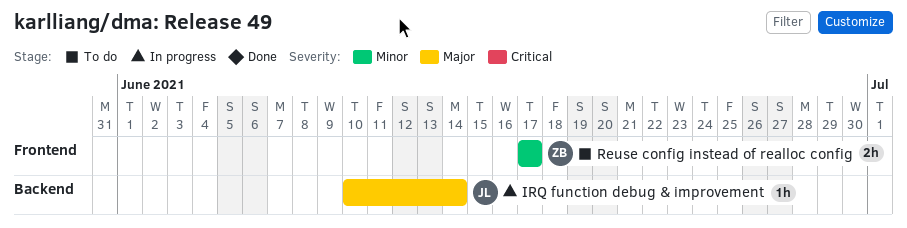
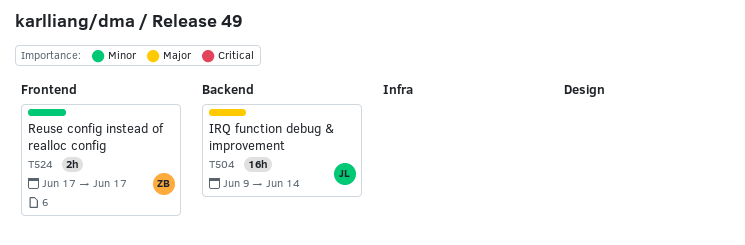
IRQ function debug & improvement, estimate: 1h -> 16h
IRQ function debug & improvement, start: Jun 10 -> Jun 9

